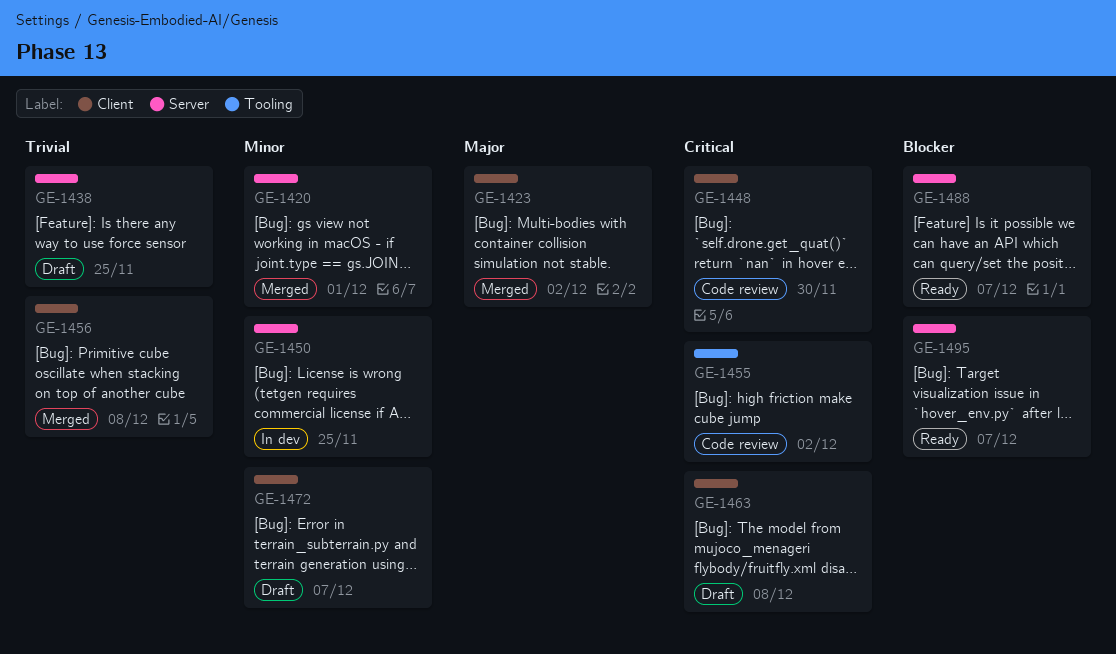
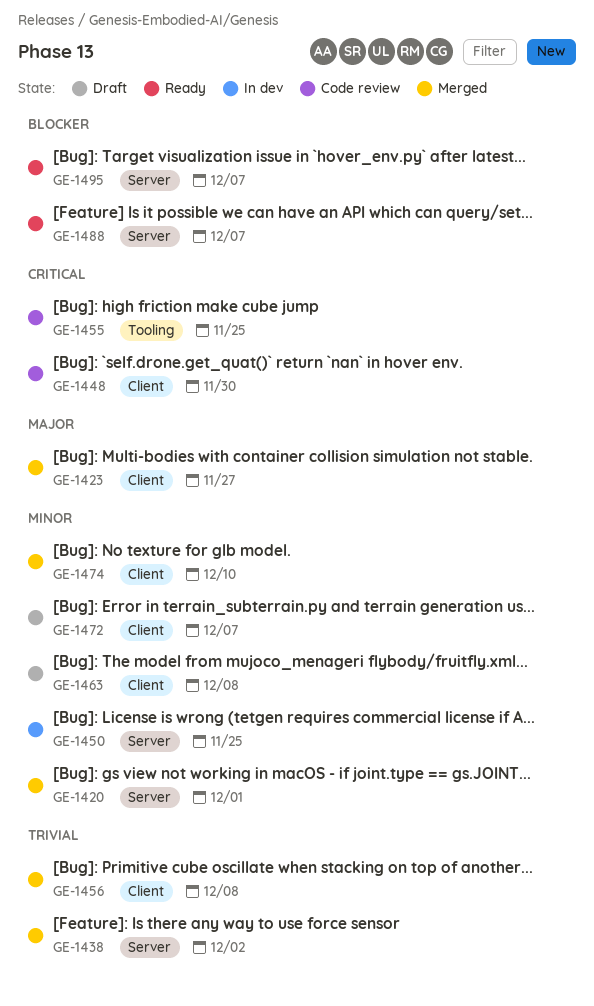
GE-1423, due: Dec 2 -> Nov 27
GE-1438, status: Draft -> Merged
GE-1438, due: Nov 25 -> Dec 2
GE-1455, due: Dec 2 -> Nov 25
GE-1463, priority: Critical -> Minor
GE-1474: none -> present

